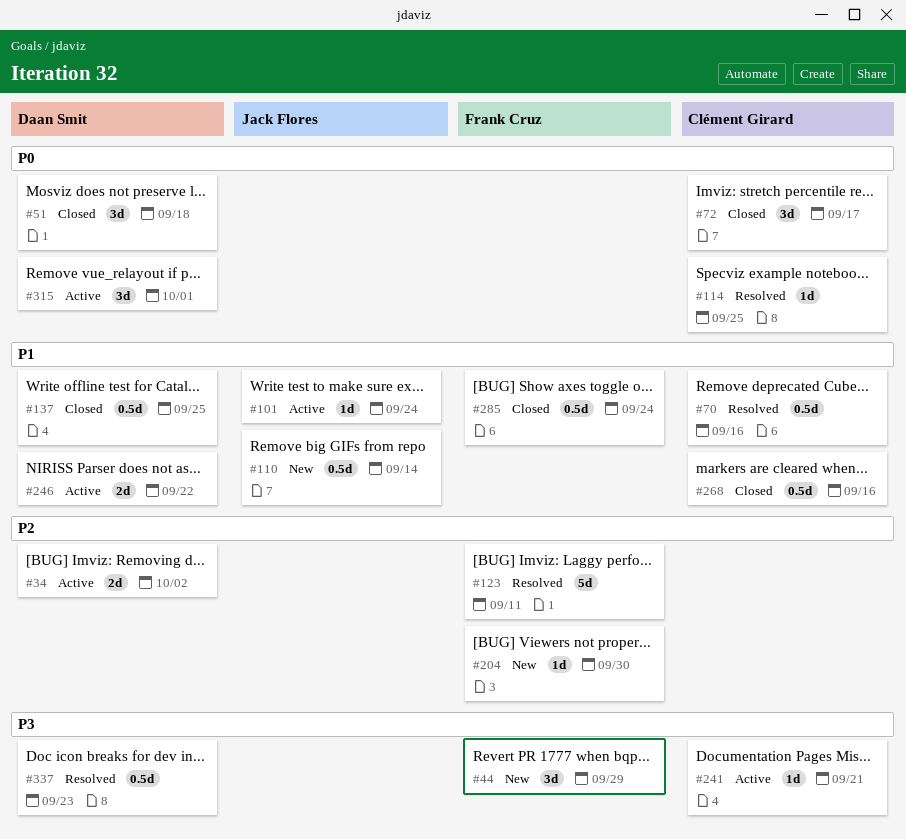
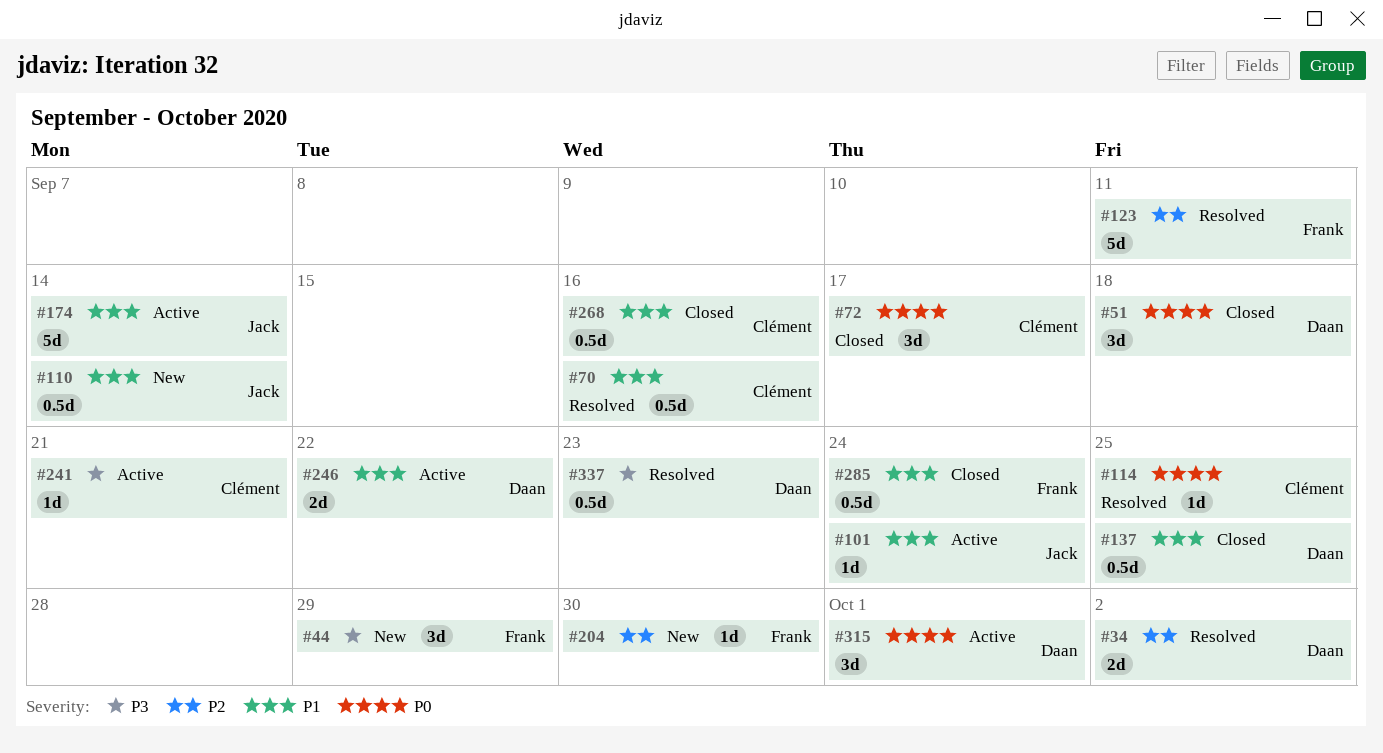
#34, status: Active -> Resolved
#174: none -> present

